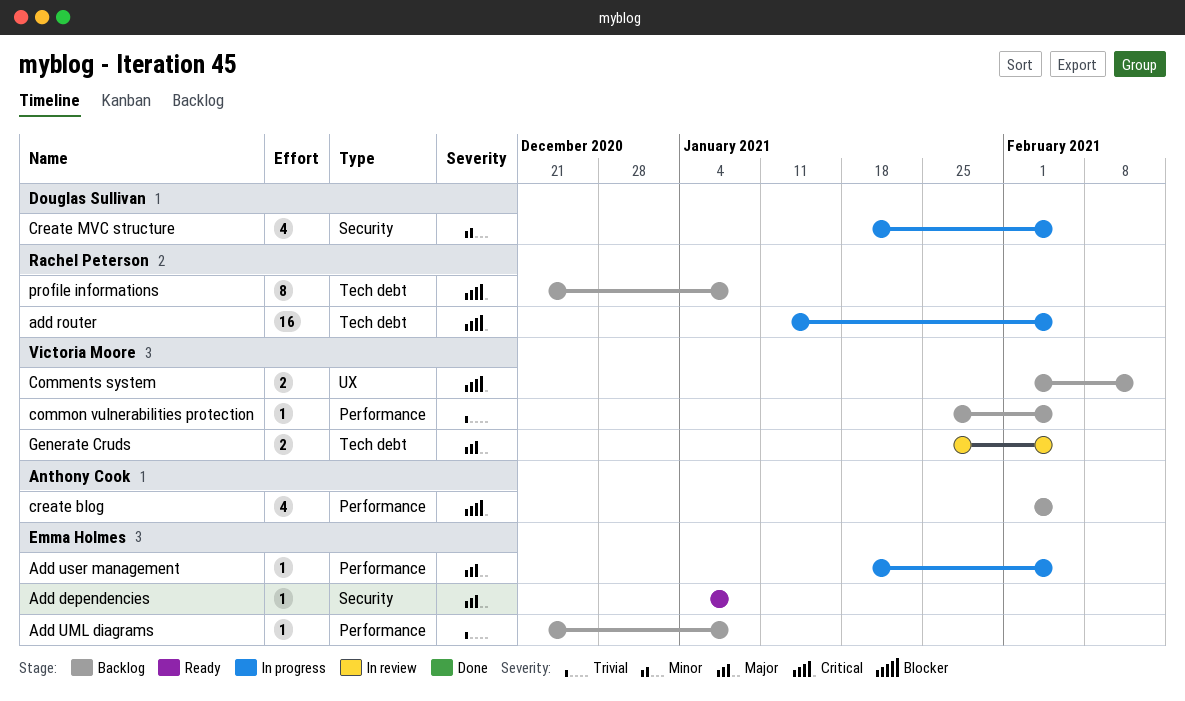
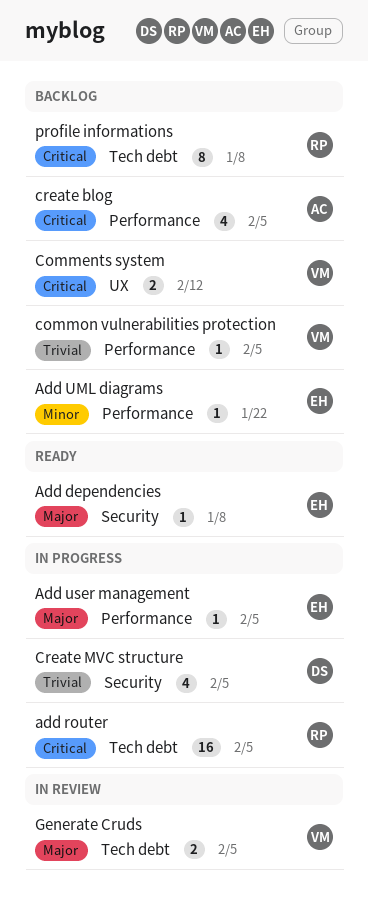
Add UML diagrams, priority: Trivial -> Minor
Add UML diagrams, due: Jan 8 -> Jan 22
Create MVC structure, priority: Minor -> Trivial

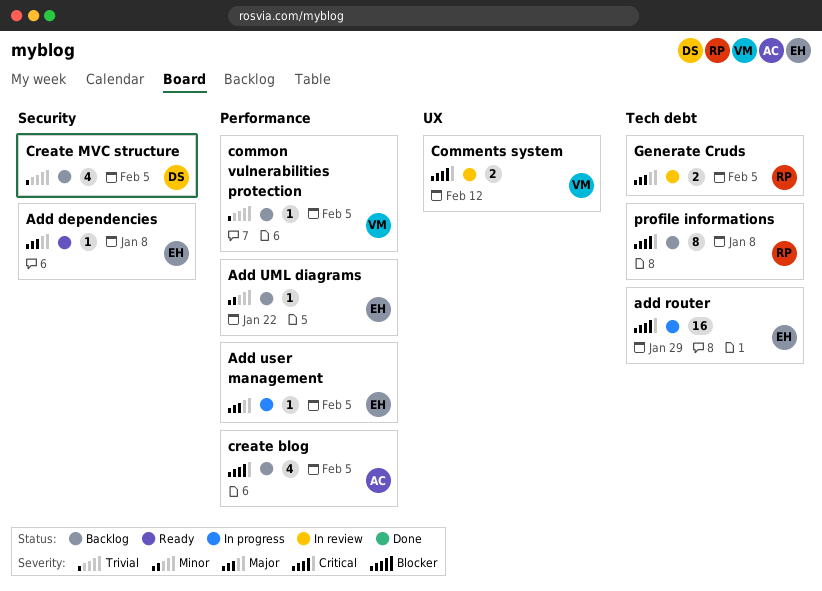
add router, owner: RP -> EH
add router, due: Feb 5 -> Jan 29
Comments system, status: Backlog -> In review
Create MVC structure, status: In progress -> Backlog
Generate Cruds, owner: VM -> RP

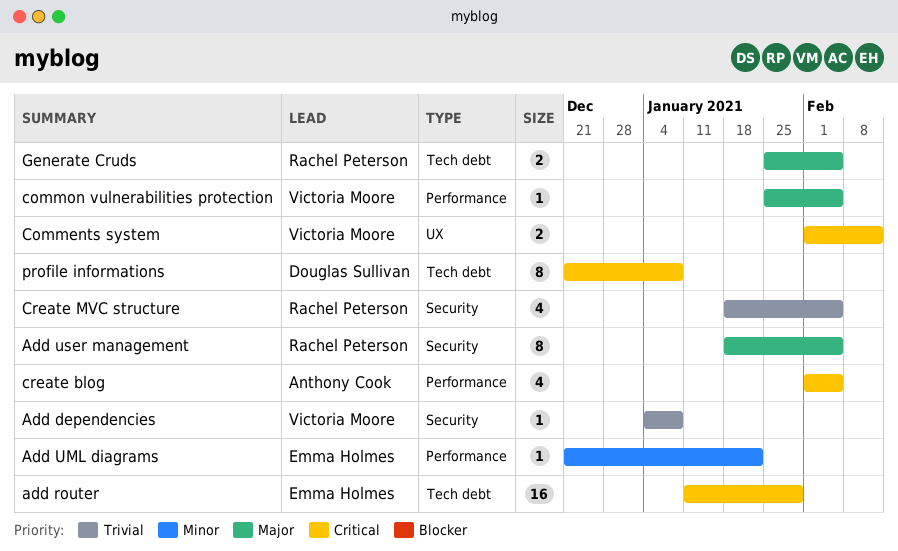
Add dependencies, owner: Emma Holmes -> Victoria Moore
Add dependencies, priority: Major -> Trivial
Add user management, owner: Emma Holmes -> Rachel Peterson
Add user management, label: Performance -> Security
Add user management, estimate: 1 -> 8
common vulnerabilities protection, priority: Trivial -> Major
Create MVC structure, owner: Douglas Sullivan -> Rachel Peterson
profile informations, owner: Rachel Peterson -> Douglas Sullivan

